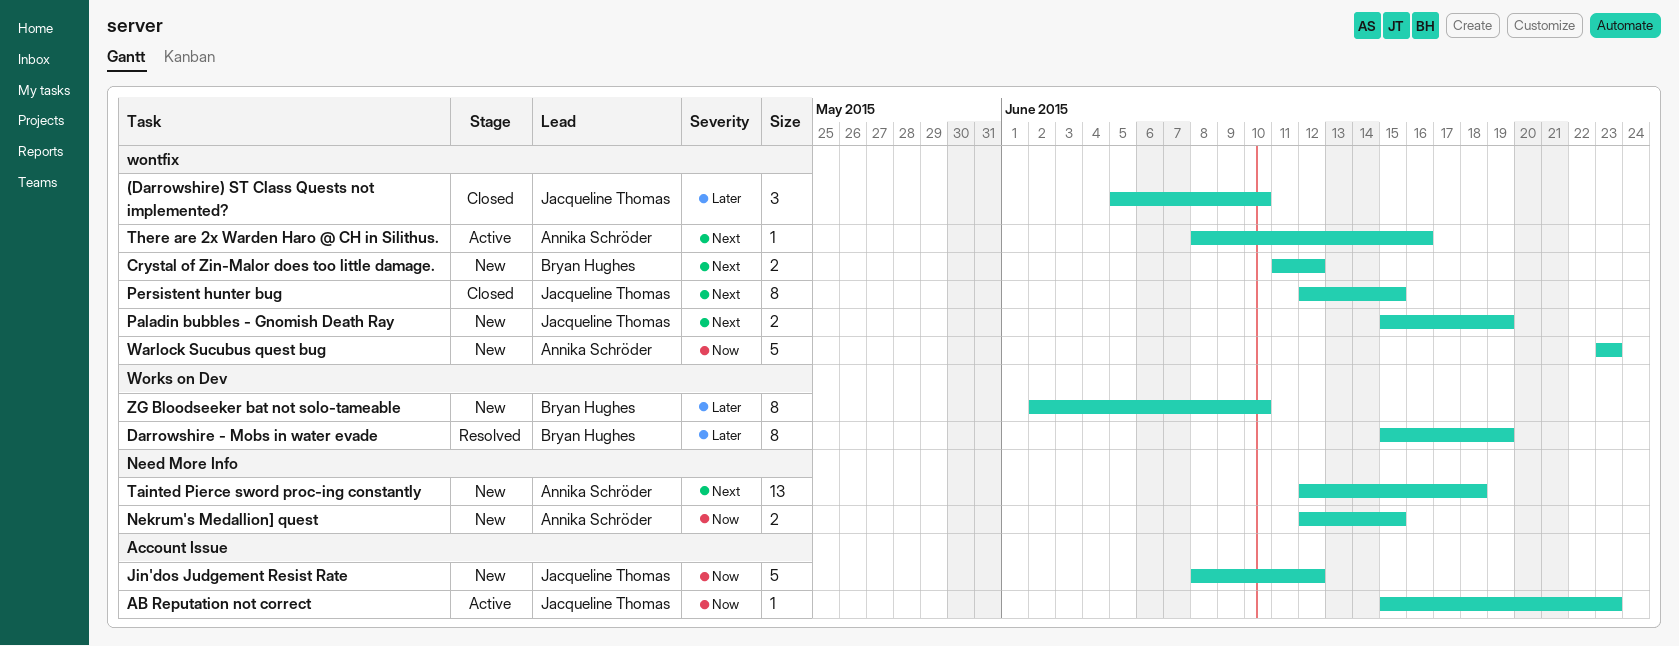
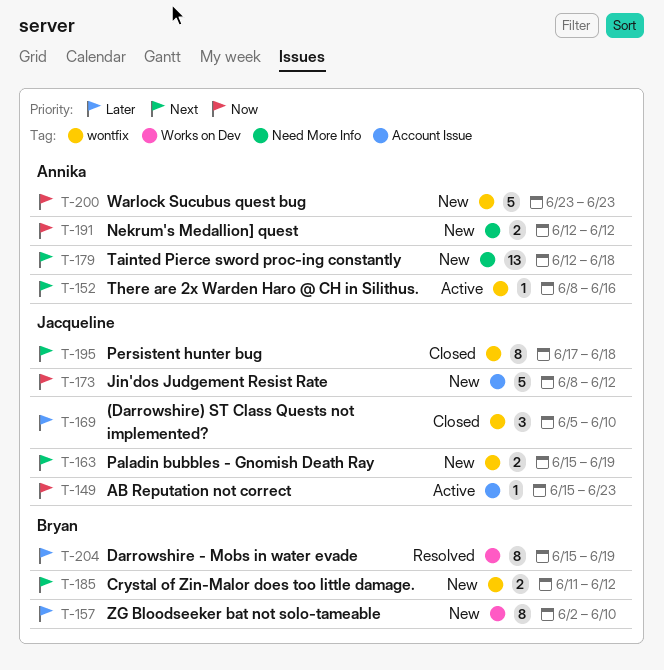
Nekrum's Medallion] quest, due: Jun 15 -> Jun 12
Persistent hunter bug, start: Jun 12 -> Jun 17
Persistent hunter bug, due: Jun 15 -> Jun 18

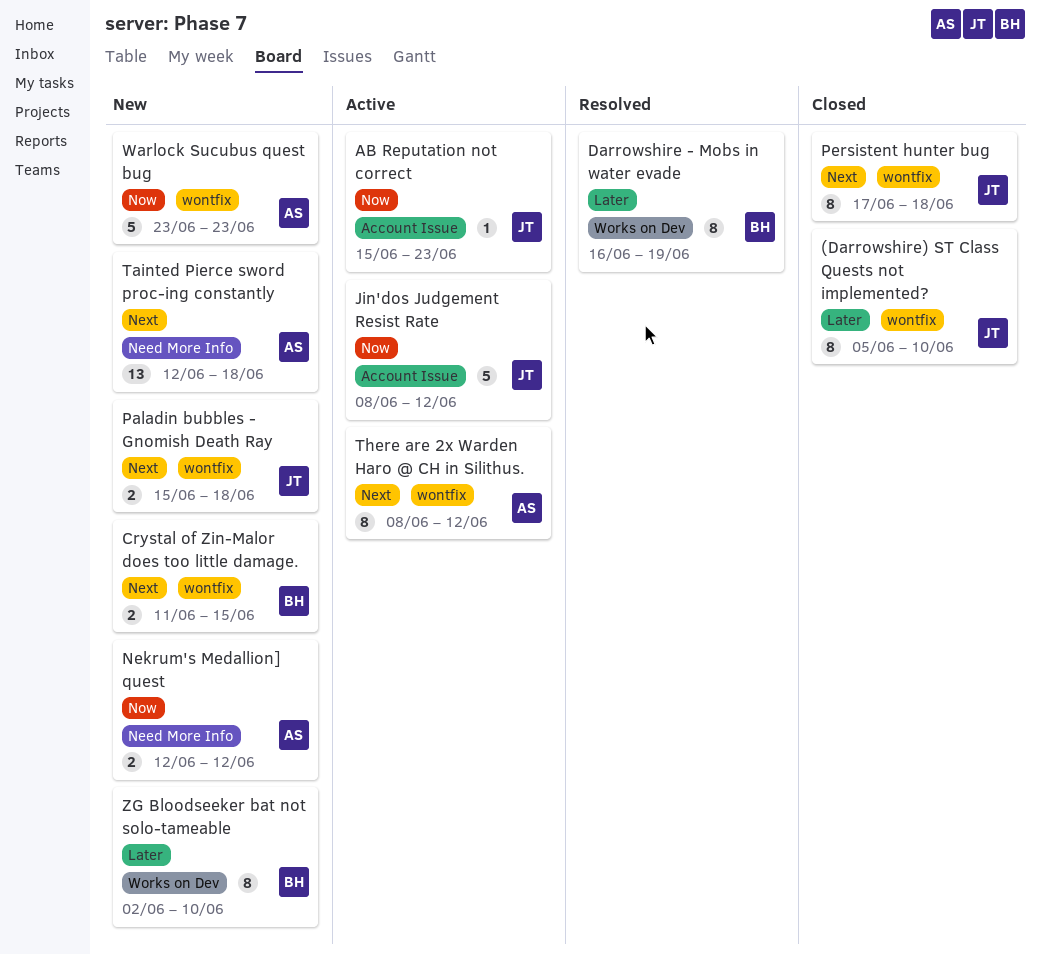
(Darrowshire) ST Class Quests not implemented?, estimate: 3 -> 8
Crystal of Zin-Malor does too little damage., due: Jun 12 -> Jun 15
Darrowshire - Mobs in water evade, start: Jun 15 -> Jun 16
Jin'dos Judgement Resist Rate, status: New -> Active
Paladin bubbles - Gnomish Death Ray, due: Jun 19 -> Jun 18
There are 2x Warden Haro @ CH in Silithus., estimate: 1 -> 8
There are 2x Warden Haro @ CH in Silithus., due: Jun 16 -> Jun 12

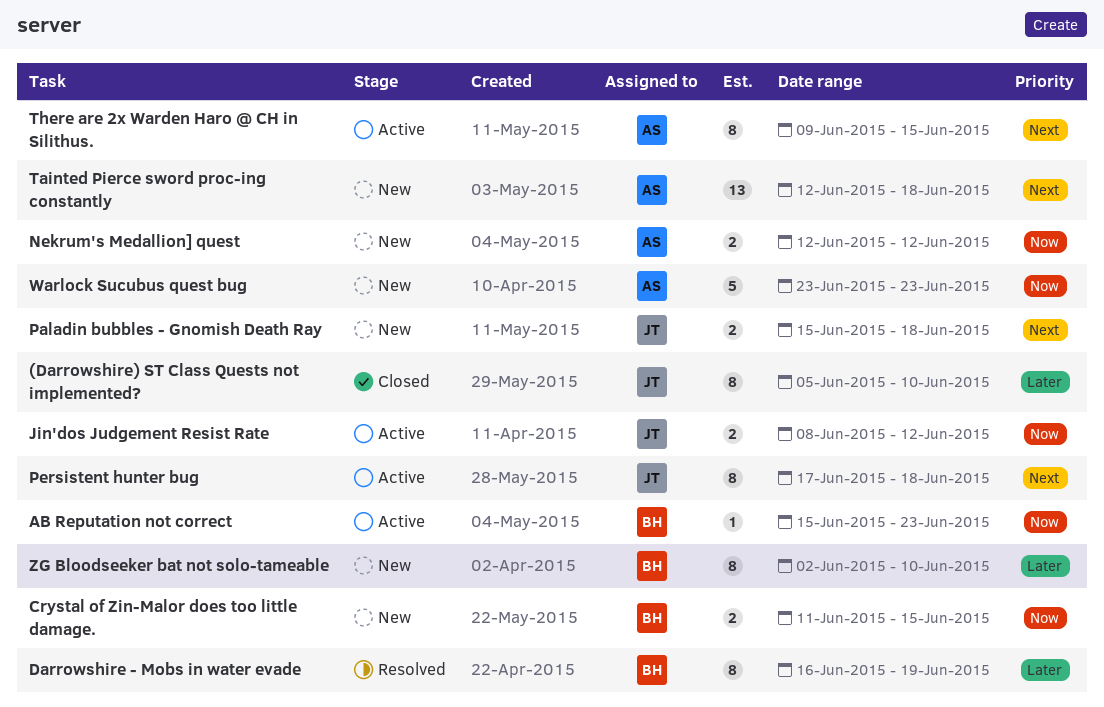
AB Reputation not correct, owner: JT -> BH
Crystal of Zin-Malor does too little damage., priority: Next -> Now
Jin'dos Judgement Resist Rate, estimate: 5 -> 2
Persistent hunter bug, status: Closed -> Active
There are 2x Warden Haro @ CH in Silithus., start: Jun 8 -> Jun 9
There are 2x Warden Haro @ CH in Silithus., due: Jun 12 -> Jun 15

